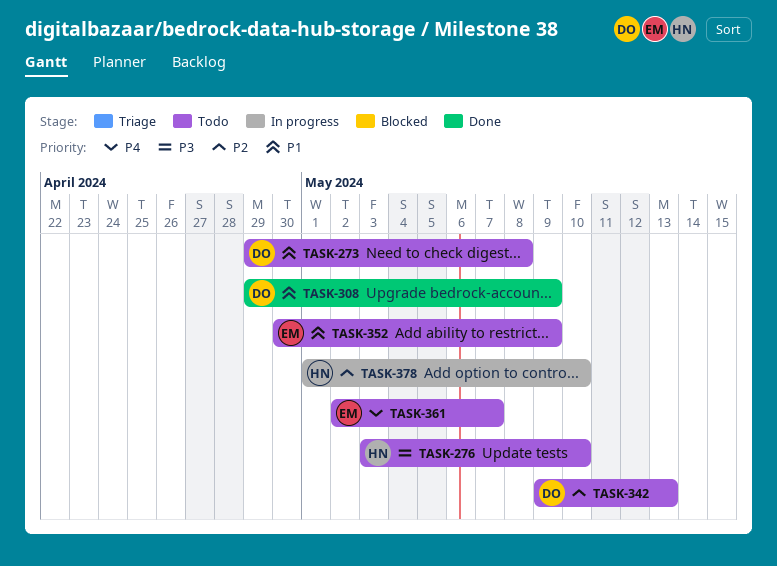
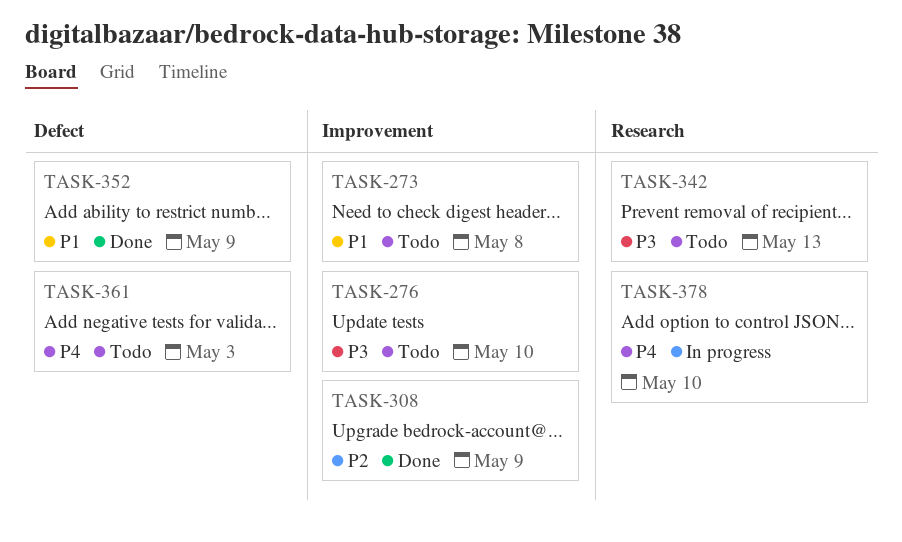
TASK-308, priority: P1 -> P2
TASK-342, priority: P2 -> P3
TASK-352, status: Todo -> Done
TASK-361, due: May 7 -> May 3
TASK-378, priority: P2 -> P4

